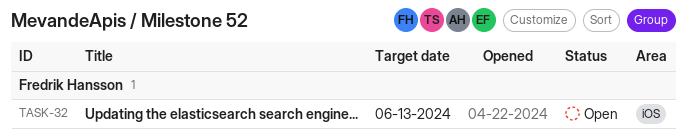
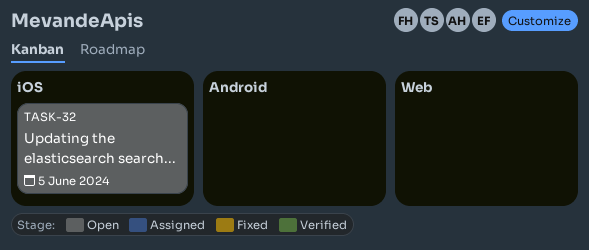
TASK-32, due: Jun 13 -> Jun 5

